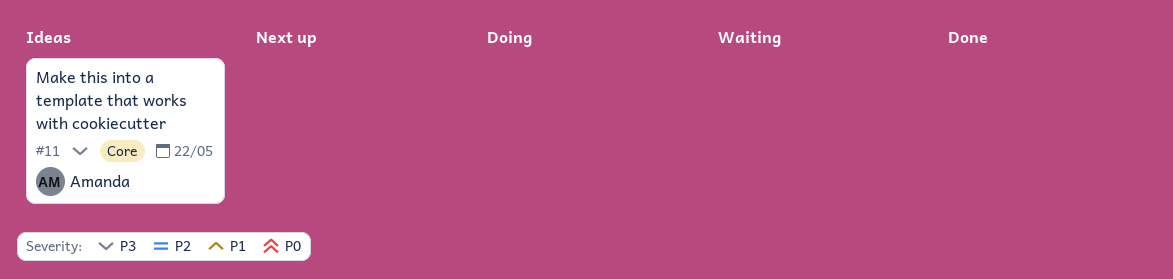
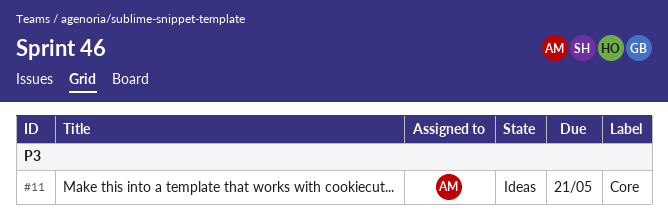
#11, due: May 22 -> May 21

